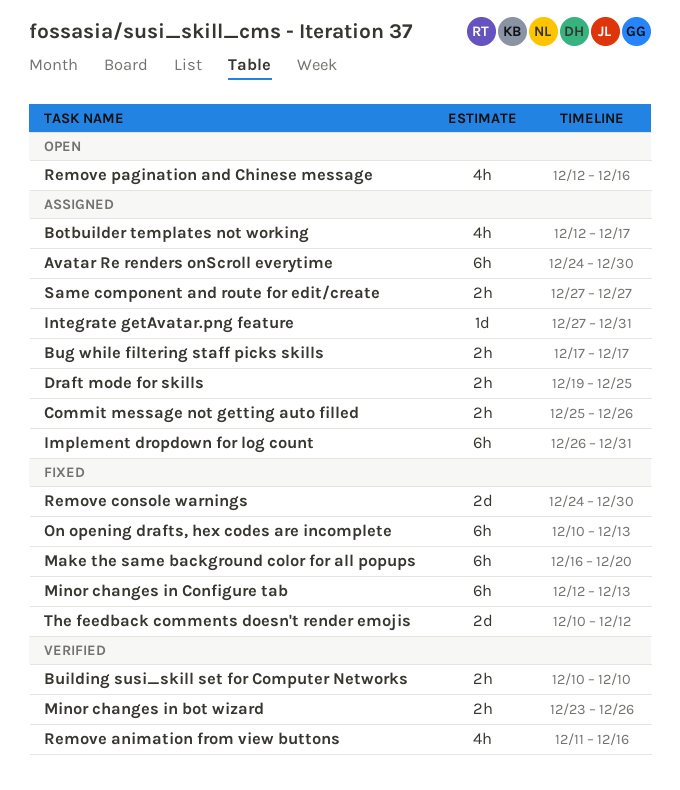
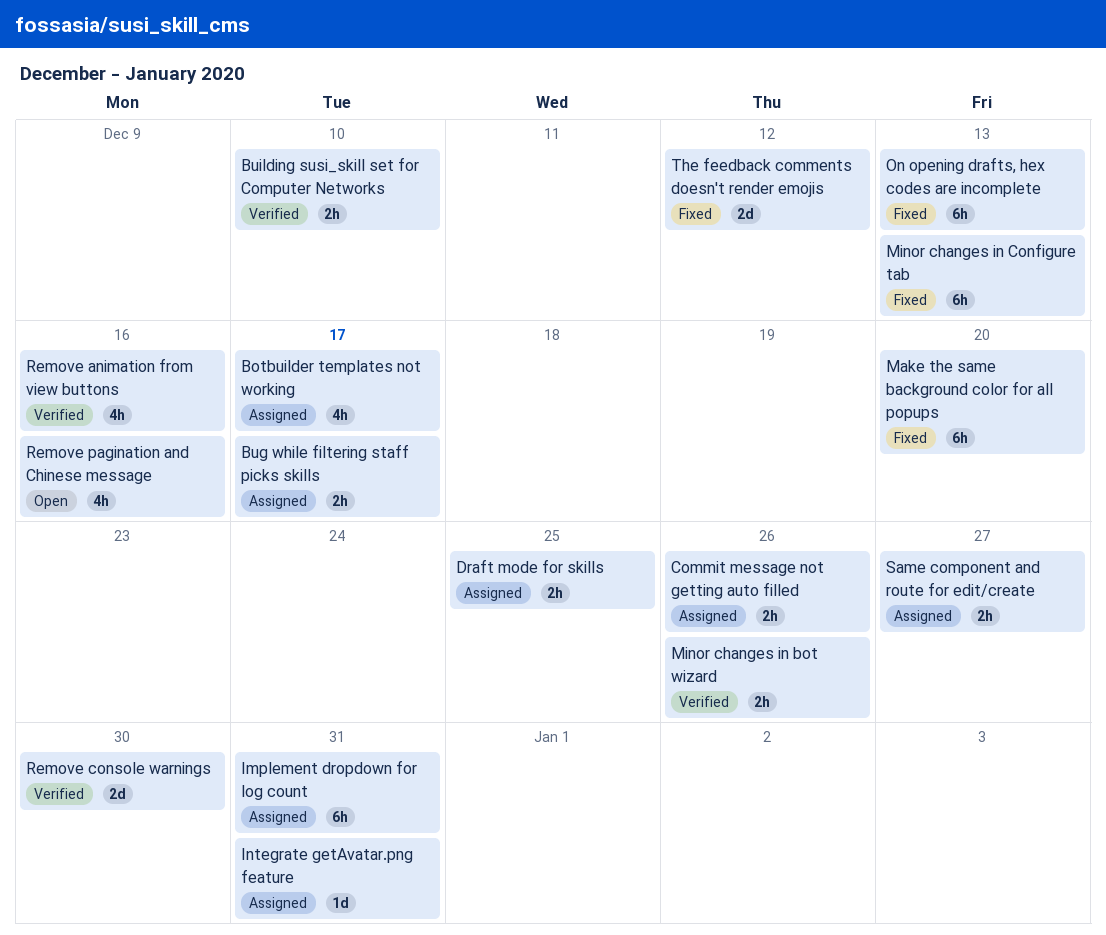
Avatar Re renders onScroll everytime: present -> none
Remove console warnings, status: Fixed -> Verified

